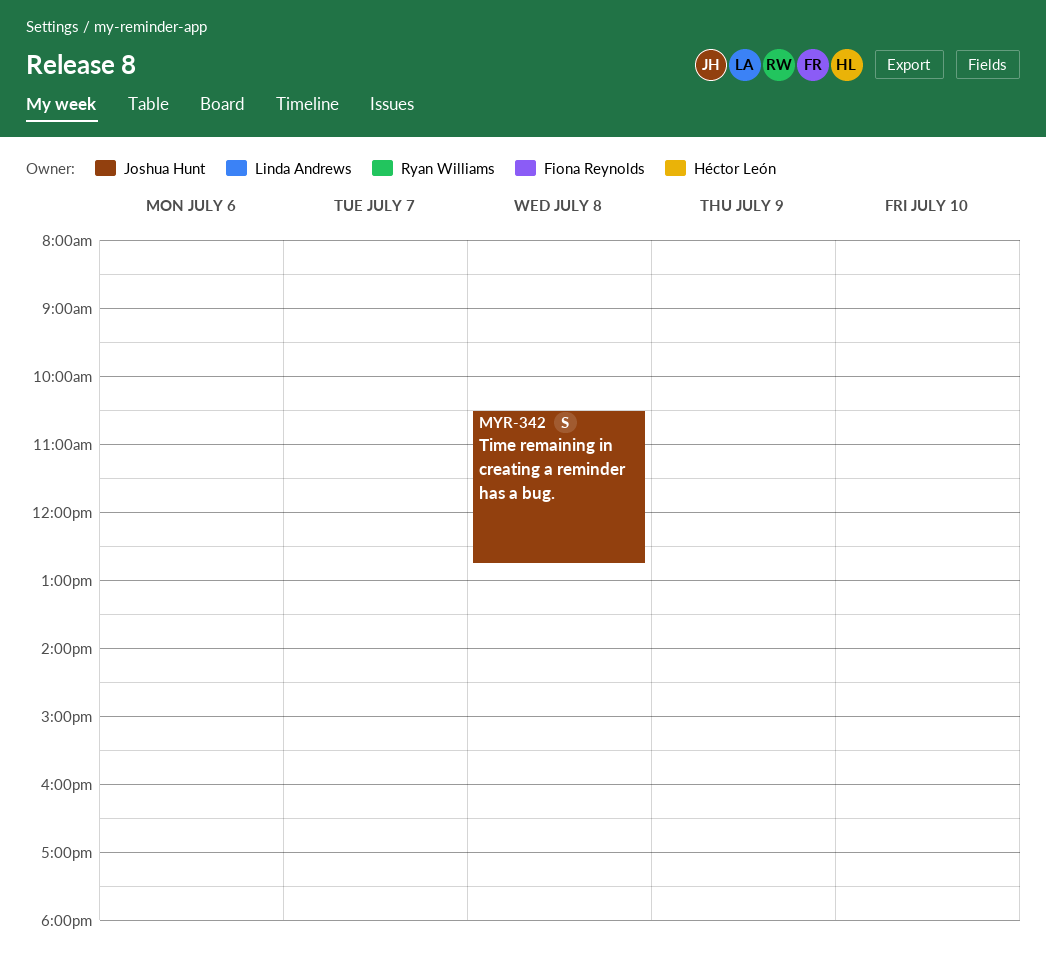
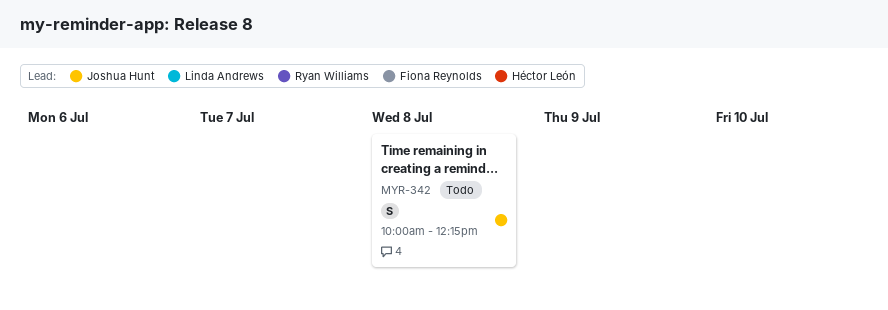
MYR-342, begins: 10:30 -> 10:00
MYR-342, ends: 12:45 -> 12:15

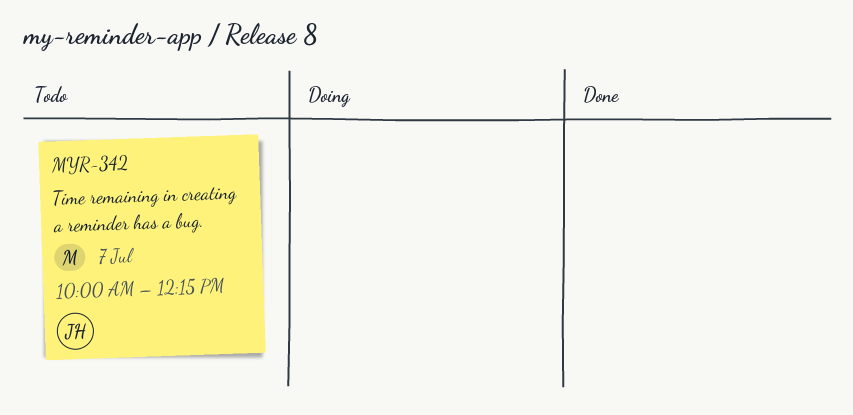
MYR-342, estimate: S -> M
MYR-342, day: Jul 8 -> Jul 7

